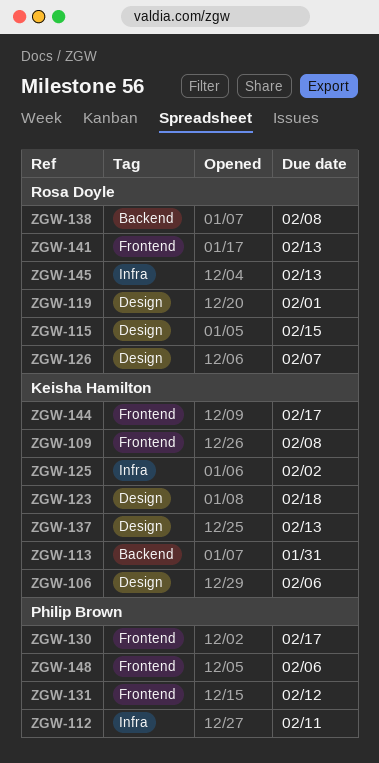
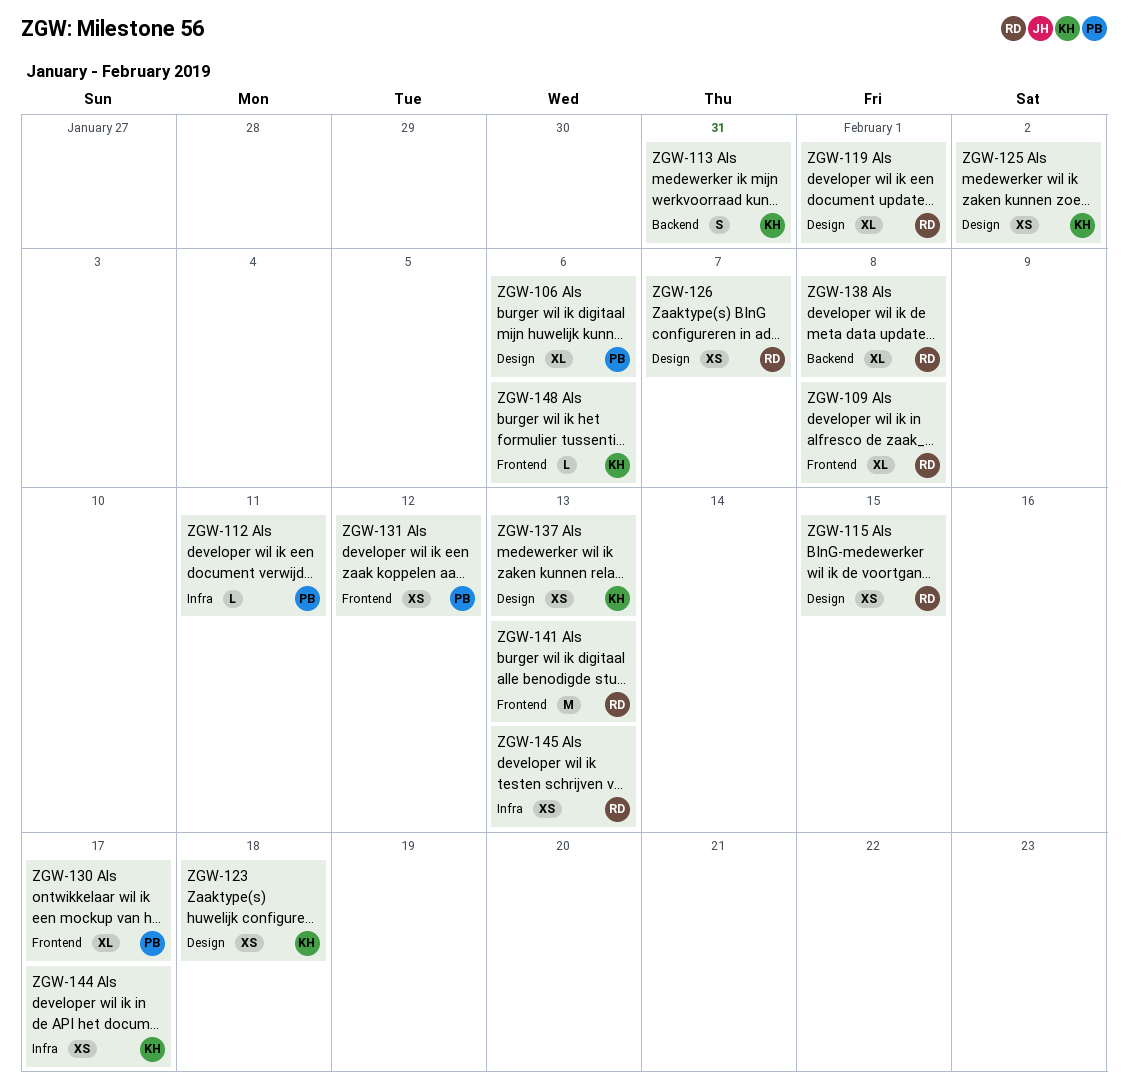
ZGW-106, owner: Keisha Hamilton -> Philip Brown
ZGW-109, owner: Keisha Hamilton -> Rosa Doyle
ZGW-125, label: Infra -> Design
ZGW-144, label: Frontend -> Infra
ZGW-148, owner: Philip Brown -> Keisha Hamilton

